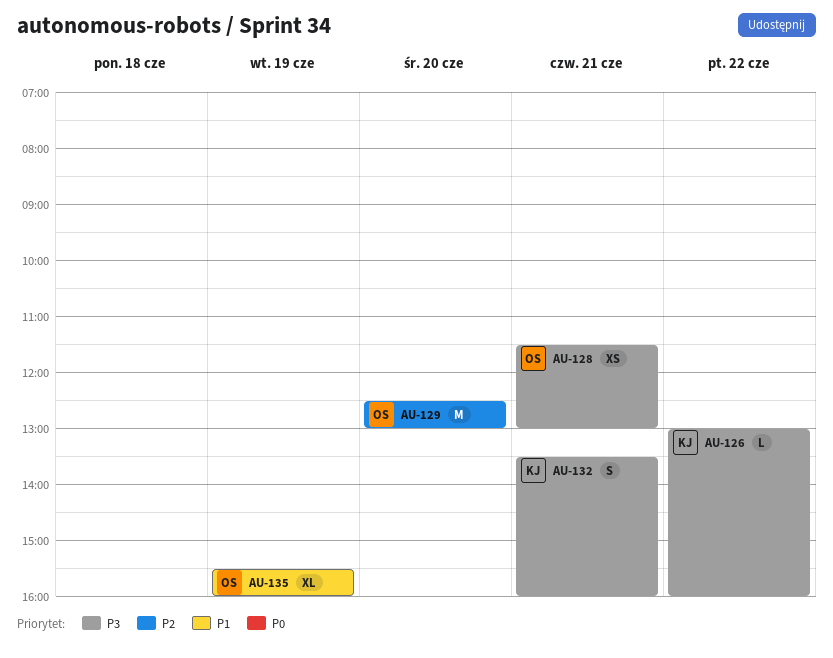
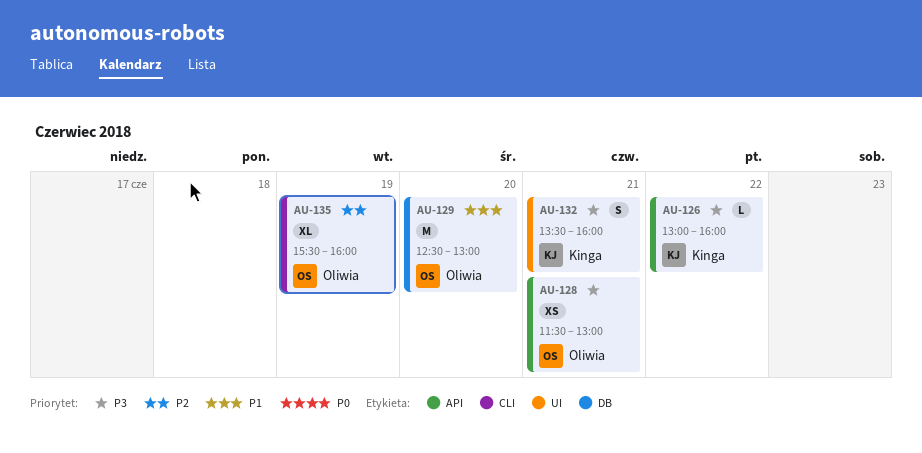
AU-129, priority: P2 -> P1
AU-135, priority: P1 -> P2

